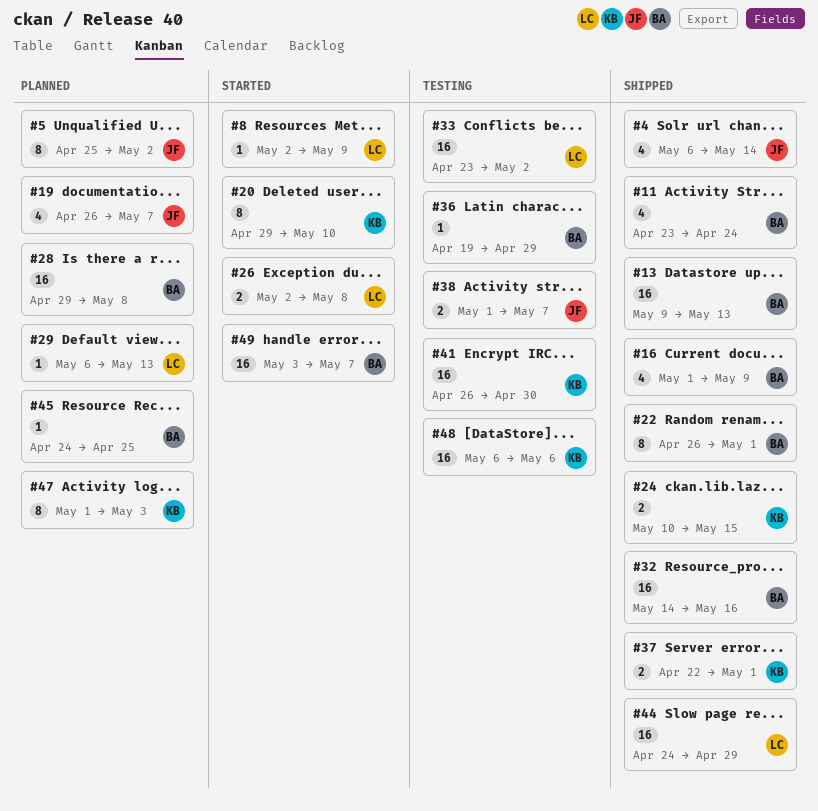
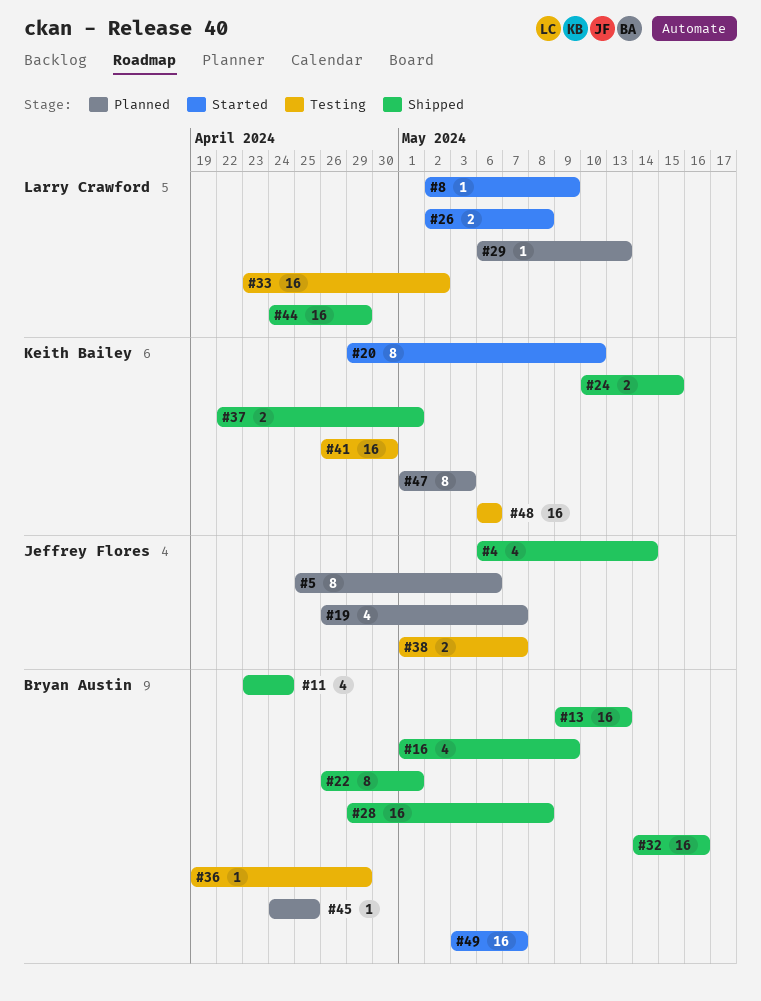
#5, due: May 2 -> May 6
#28, status: Planned -> Shipped

